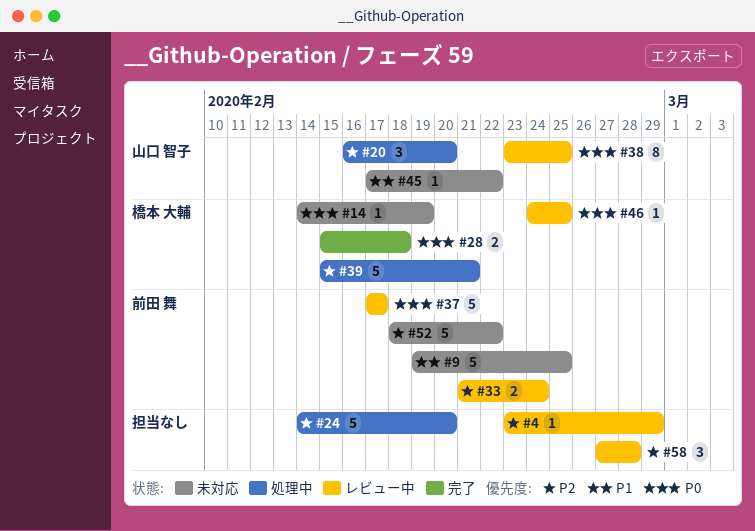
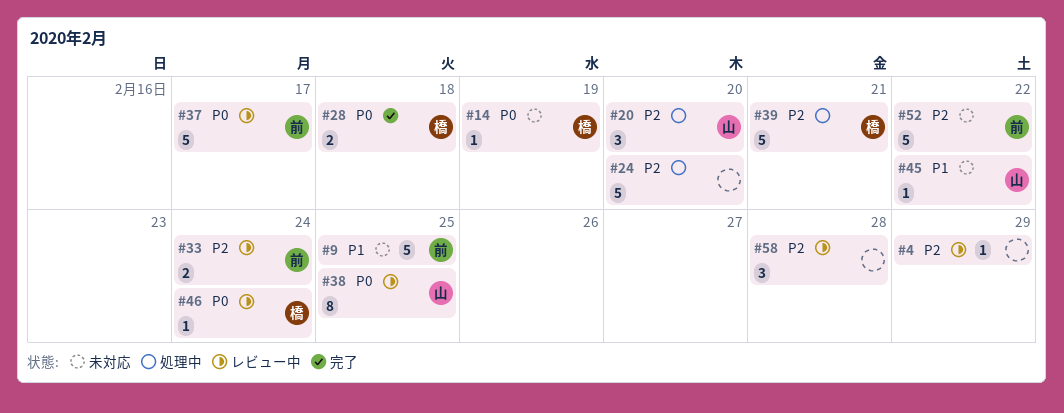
#46, due: Feb 25 -> Feb 24

